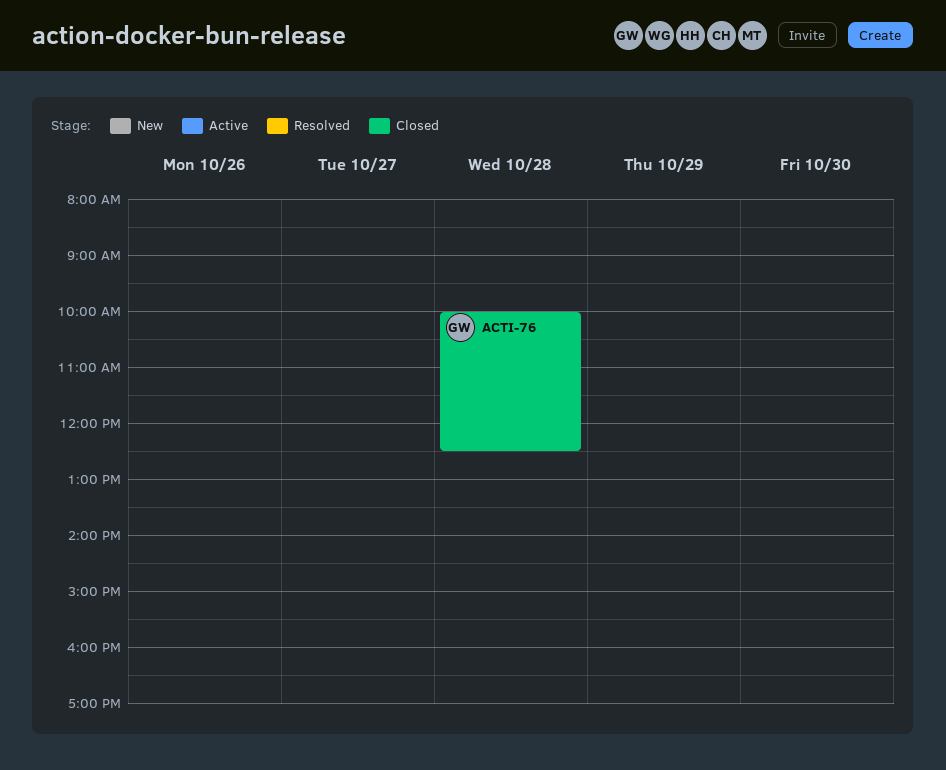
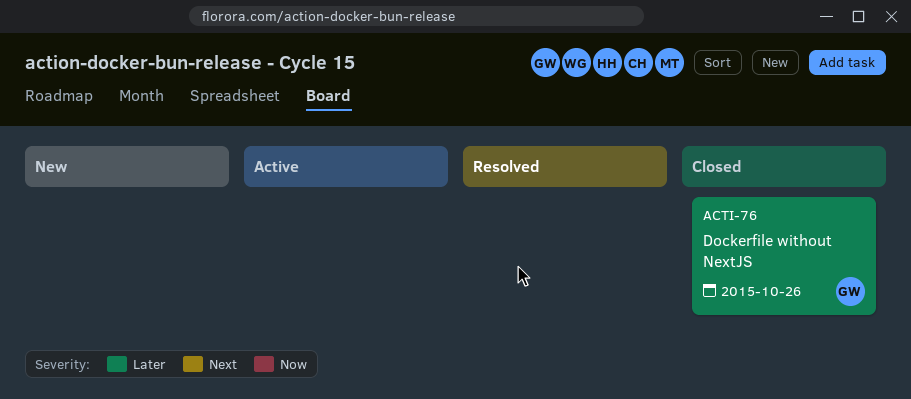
ACTI-76, day: Oct 28 -> Oct 26

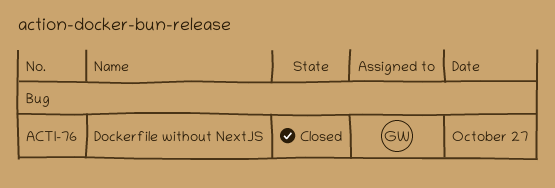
ACTI-76, day: Oct 26 -> Oct 27

